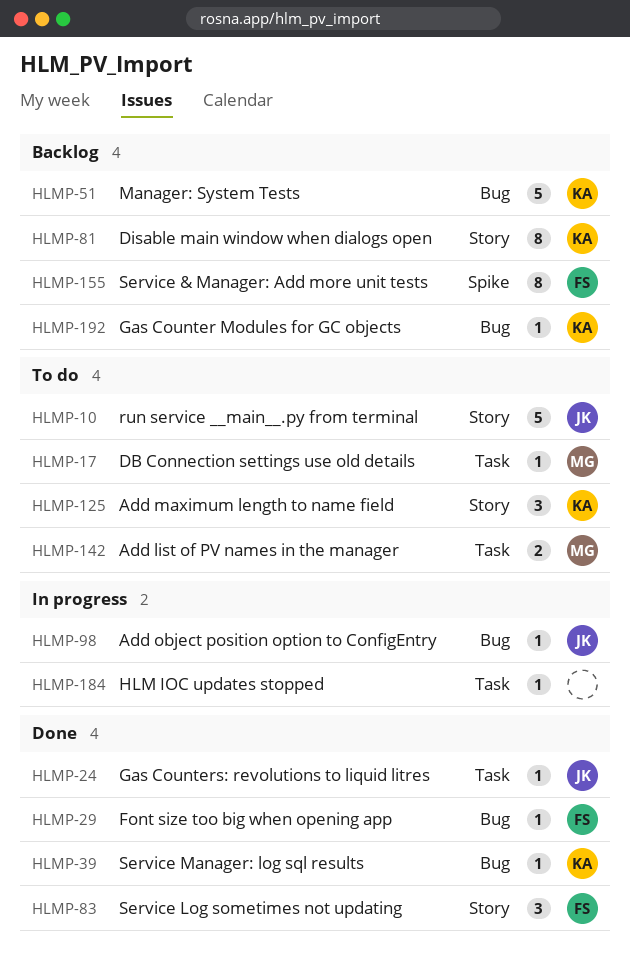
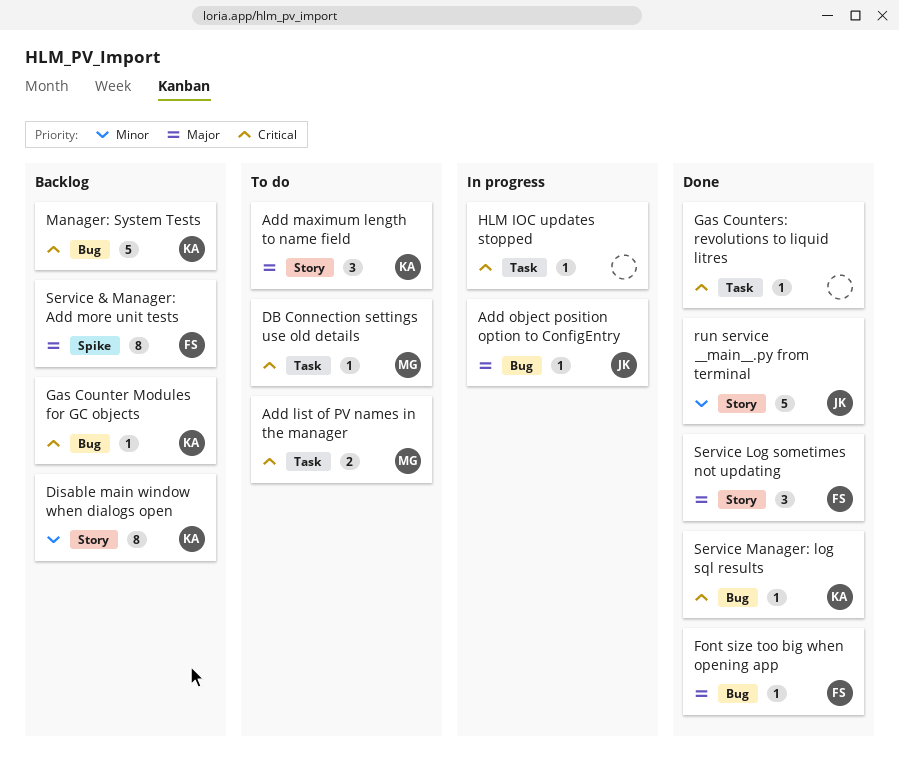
Gas Counters: revolutions to liquid litres, owner: JK -> none
run service __main__.py from terminal, status: To do -> Done

